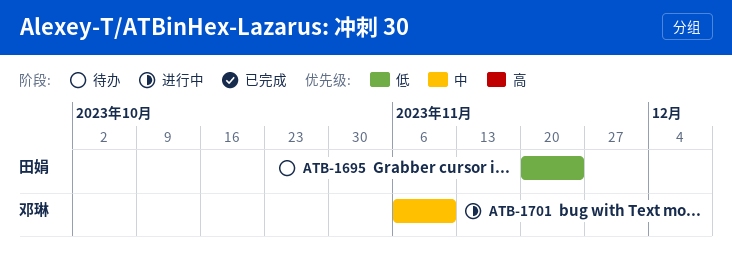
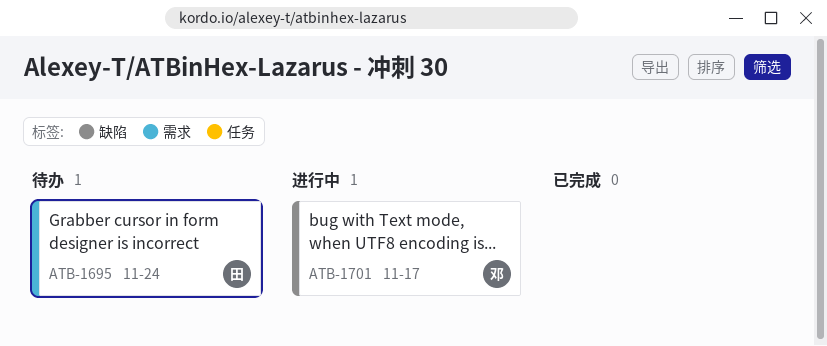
ATB-1701, due: Nov 10 -> Nov 17

